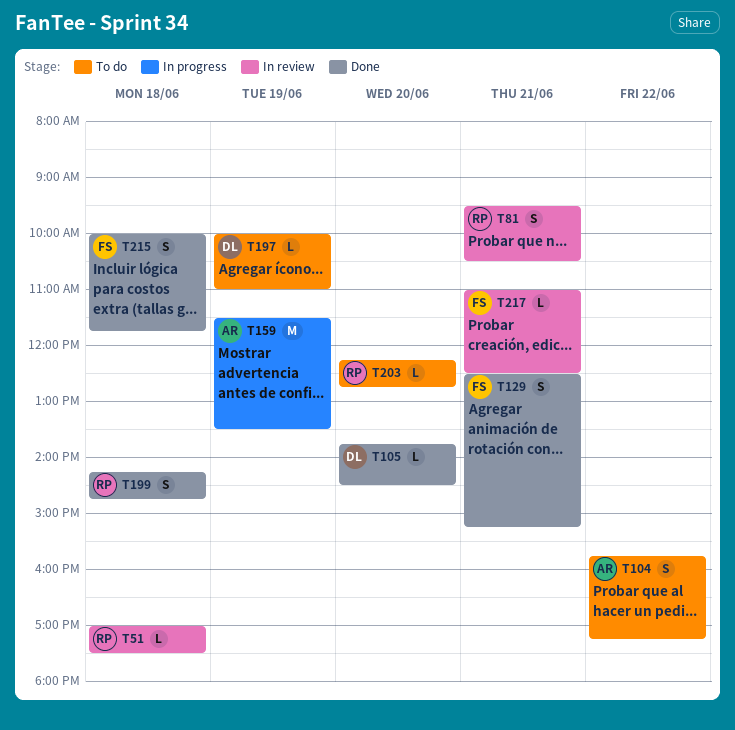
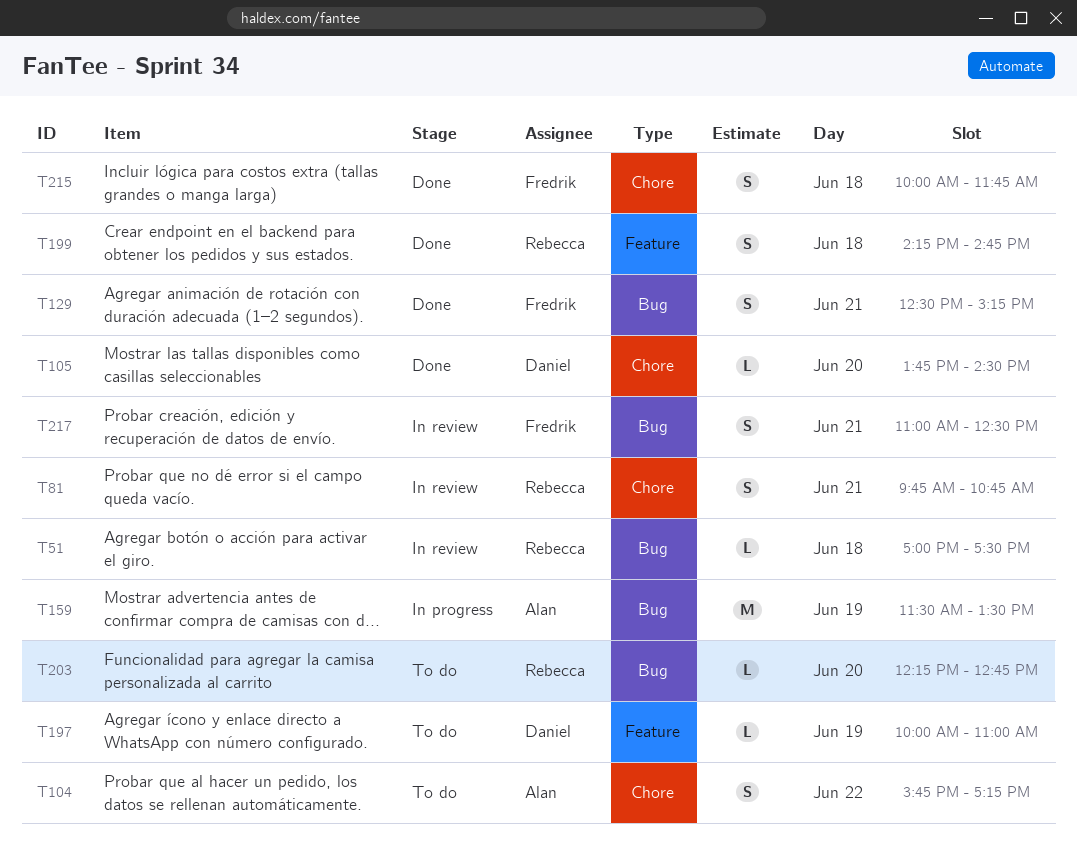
T81, begins: 09:30 -> 09:45
T81, ends: 10:30 -> 10:45
T217, estimate: L -> S

